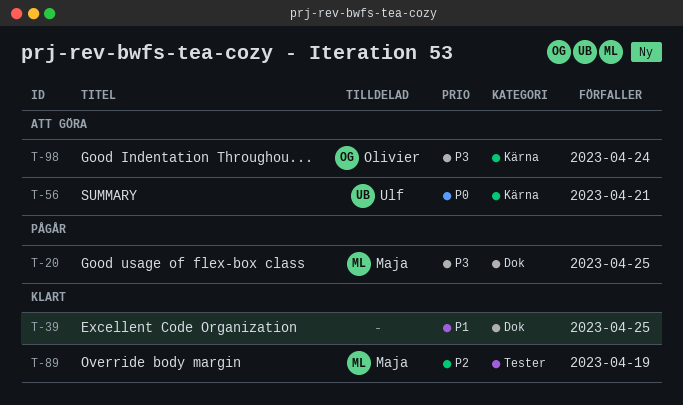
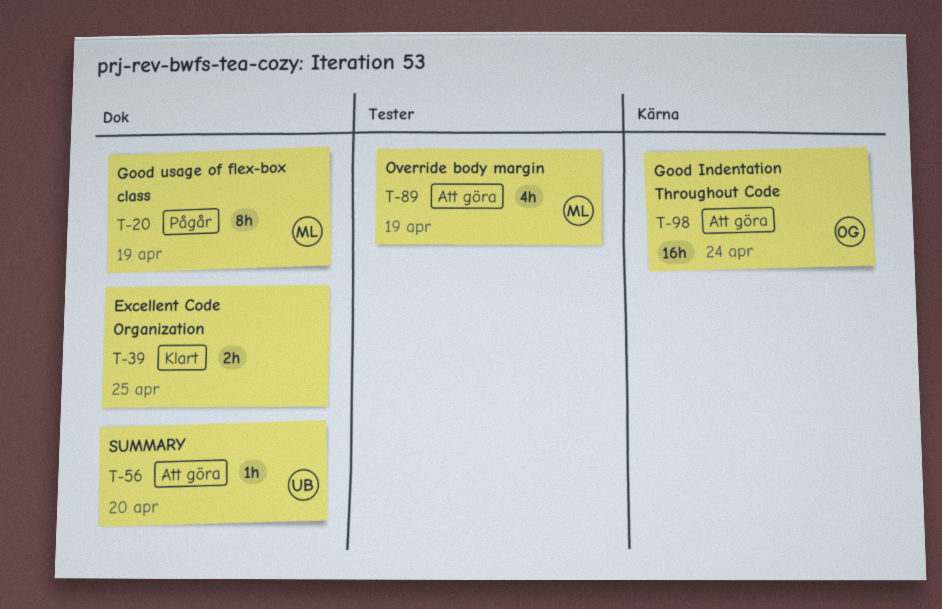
T-20, due: Apr 25 -> Apr 19
T-56, label: Kärna -> Dok
T-56, due: Apr 21 -> Apr 20
T-89, status: Klart -> Att göra

